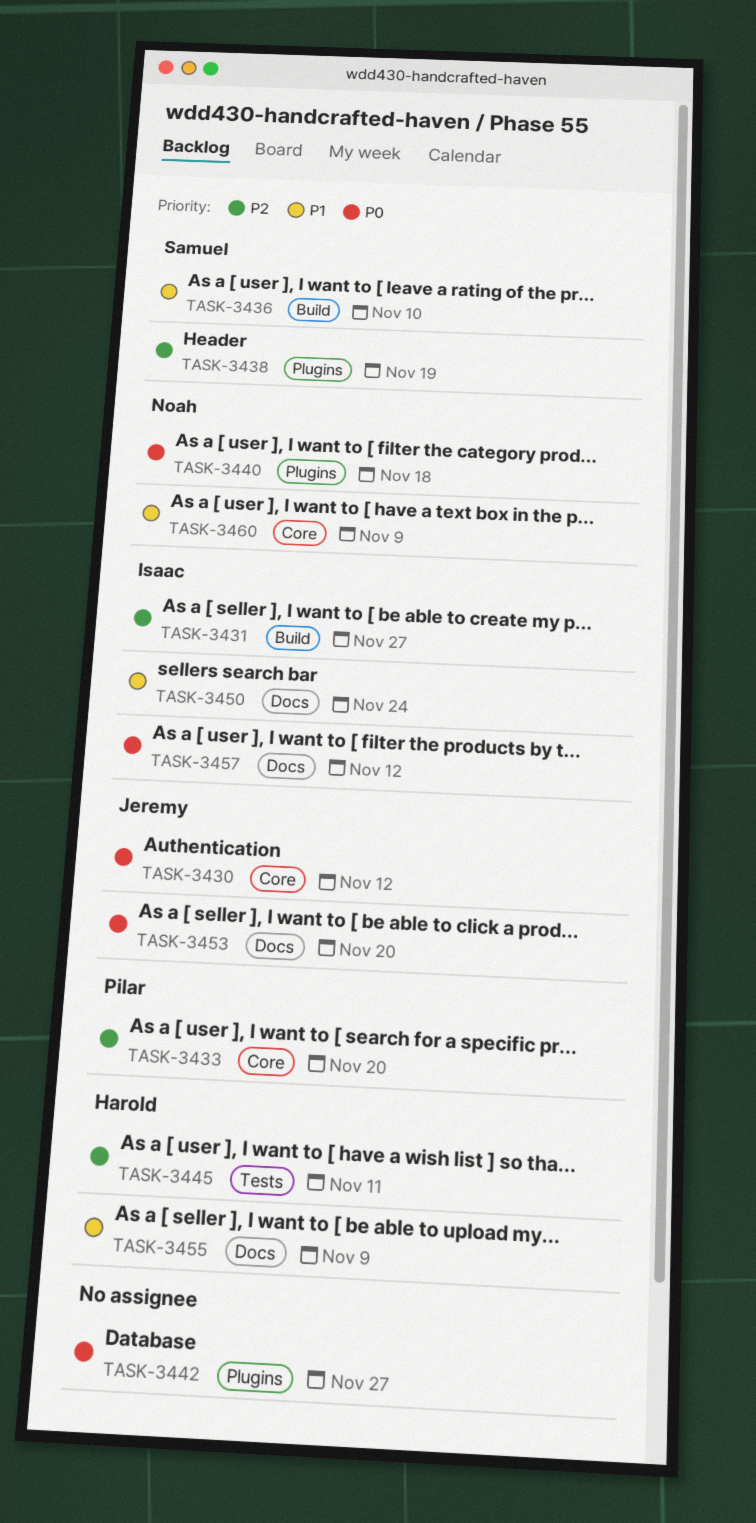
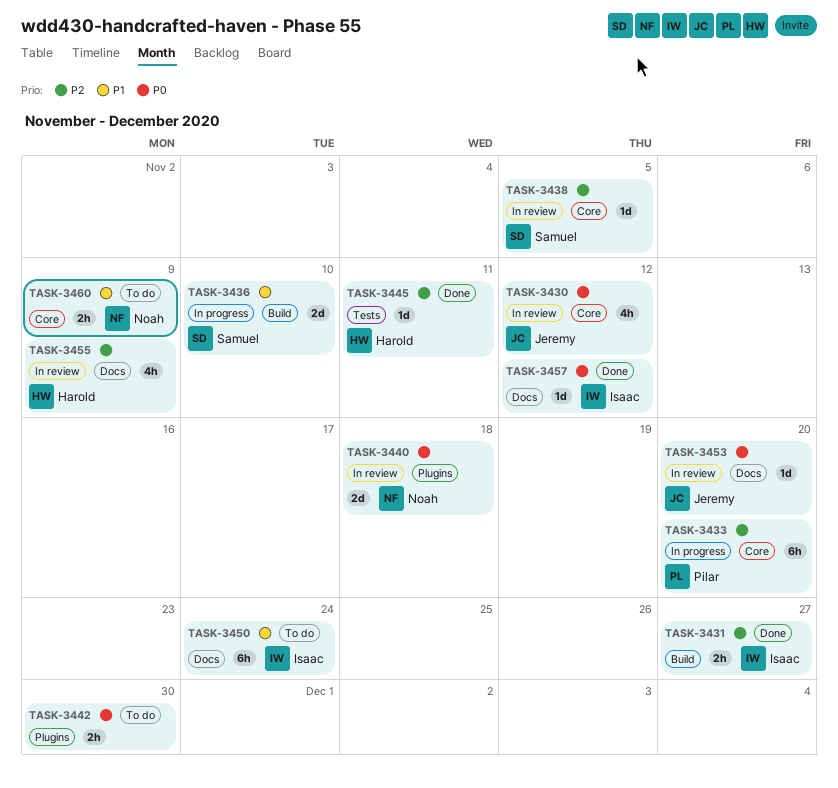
TASK-3438, label: Plugins -> Core
TASK-3438, due: Nov 19 -> Nov 5
TASK-3442, due: Nov 27 -> Nov 30
TASK-3455, priority: P1 -> P2

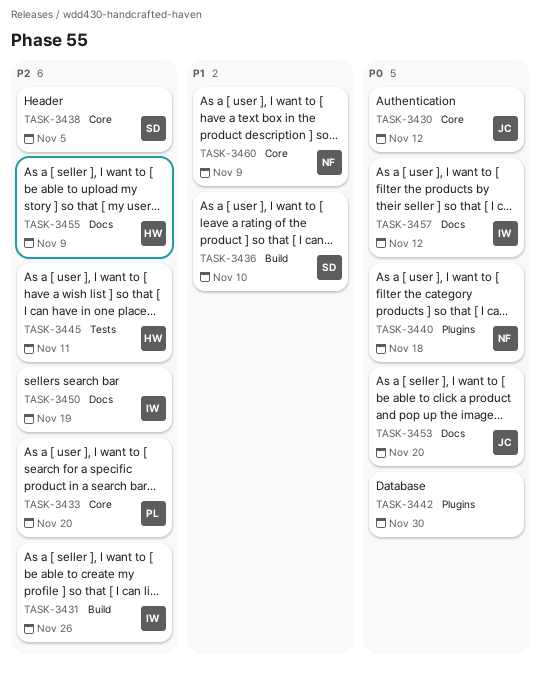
TASK-3431, due: Nov 27 -> Nov 26
TASK-3450, priority: P1 -> P2
TASK-3450, due: Nov 24 -> Nov 19

